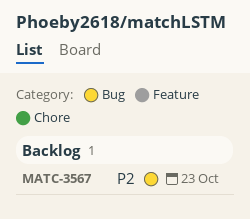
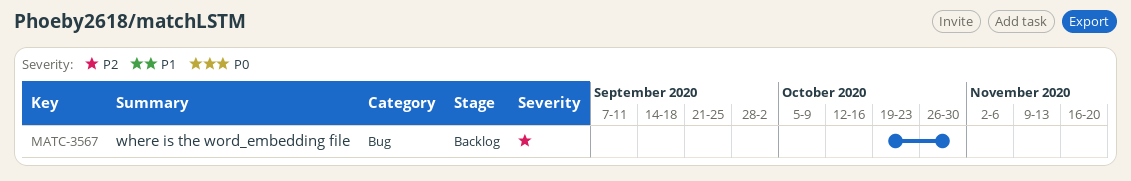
MATC-3567, due: Oct 23 -> Oct 30

